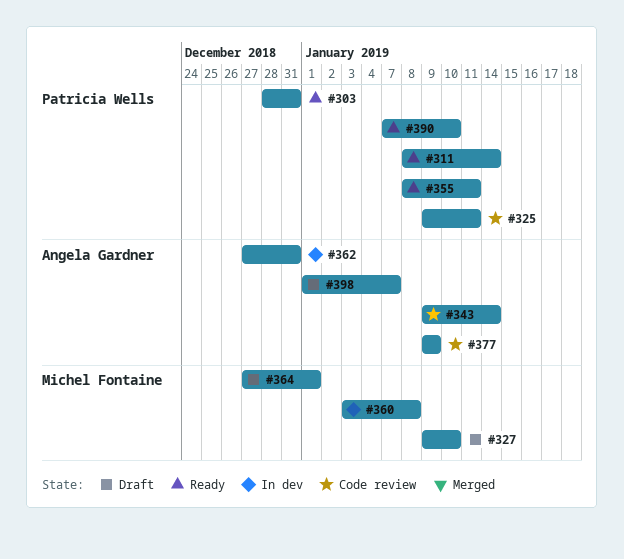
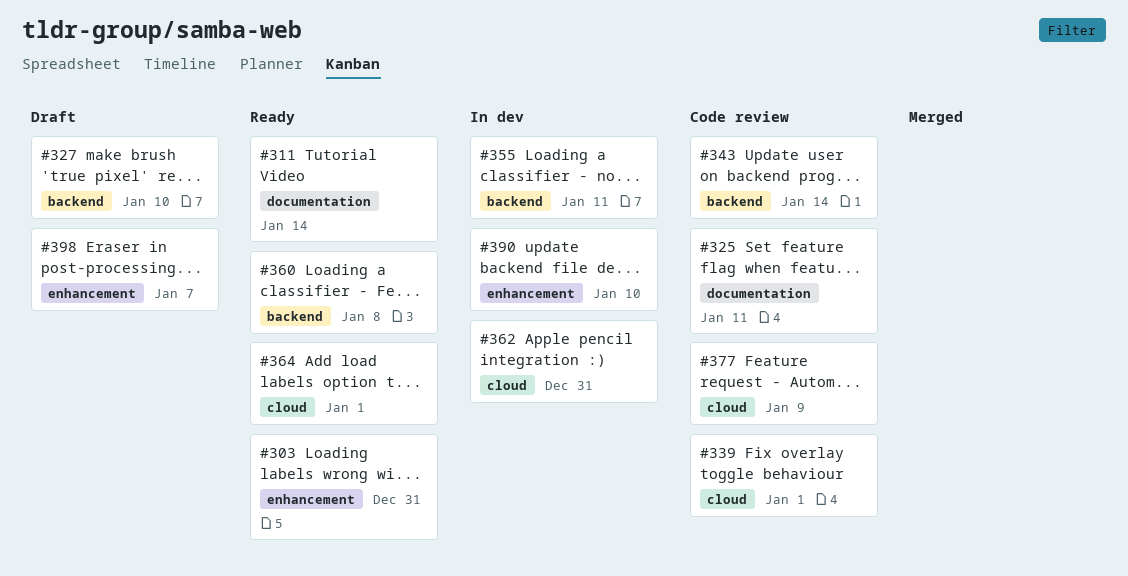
#339: none -> present
#355, status: Ready -> In dev
#360, status: In dev -> Ready
#364, status: Draft -> Ready
#390, status: Ready -> In dev

